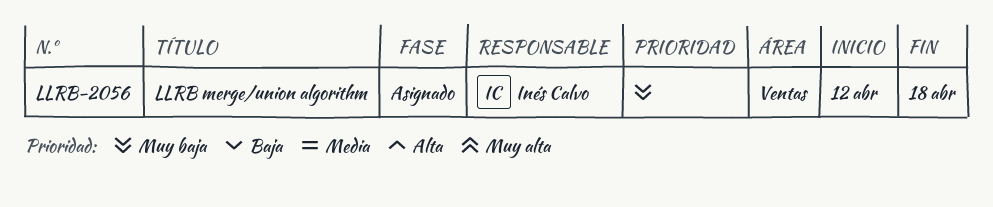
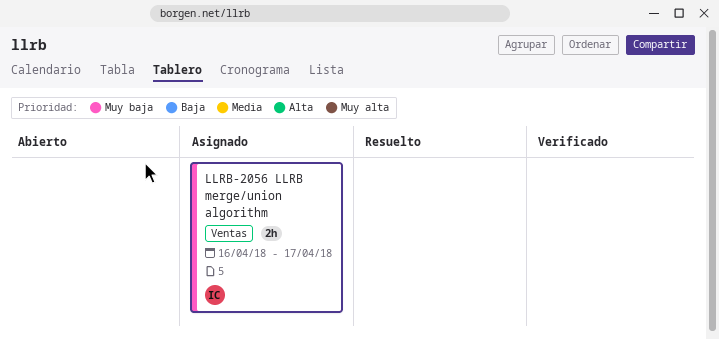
LLRB-2056, start: Apr 12 -> Apr 16
LLRB-2056, due: Apr 18 -> Apr 17

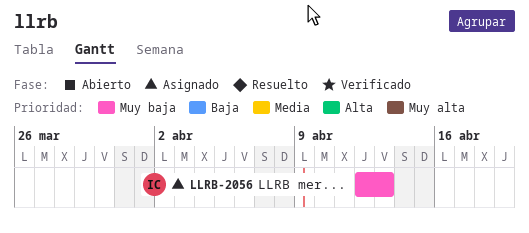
LLRB-2056, start: Apr 16 -> Apr 12
LLRB-2056, due: Apr 17 -> Apr 13

